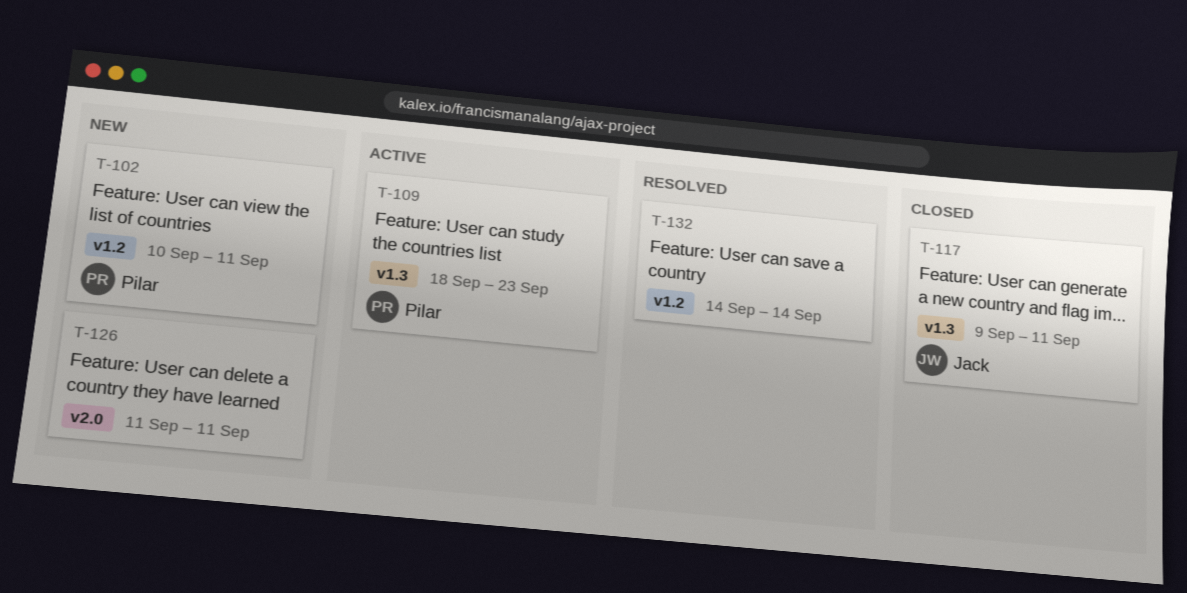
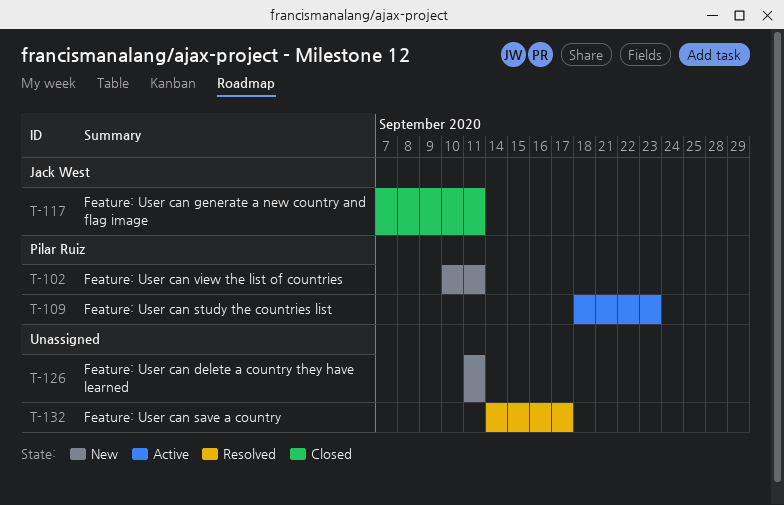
T-117, start: Sep 9 -> Sep 7
T-132, due: Sep 14 -> Sep 17

